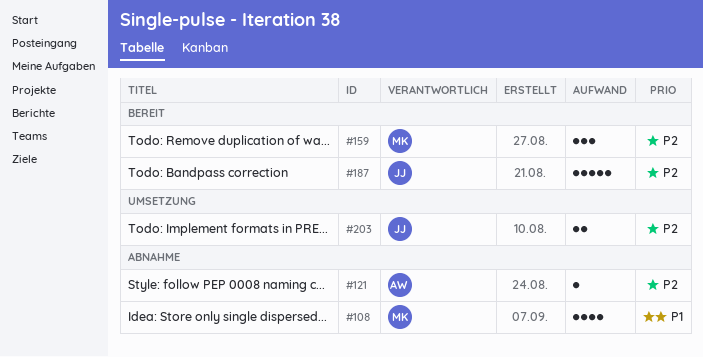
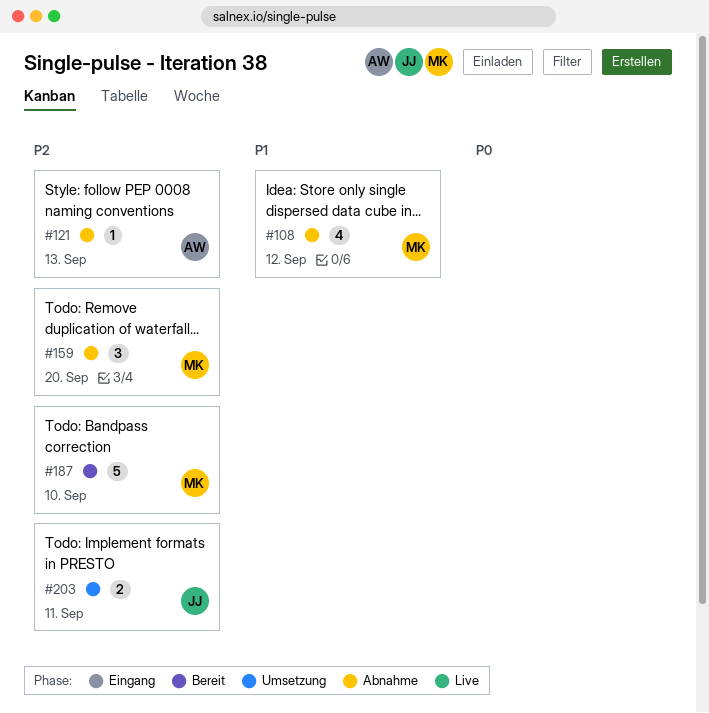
#159, status: Bereit -> Abnahme
#187, owner: JJ -> MK

